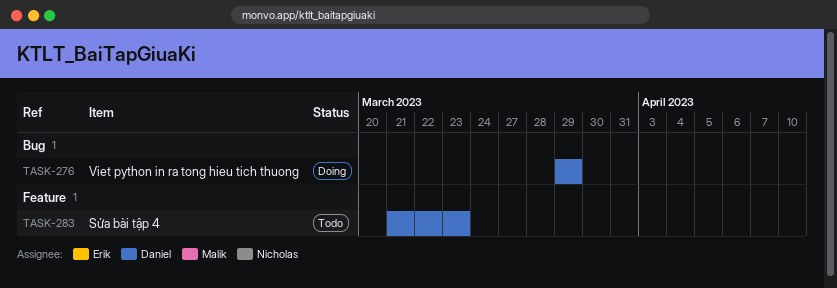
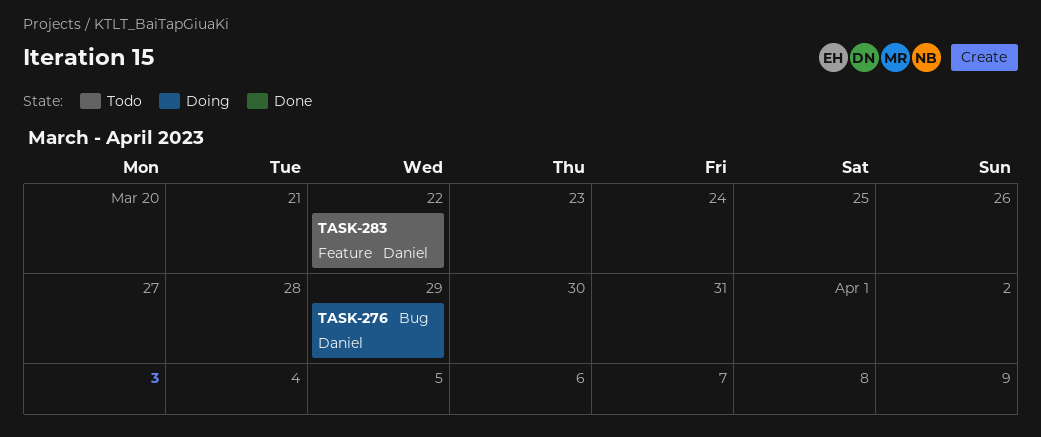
TASK-283, due: Mar 23 -> Mar 22

